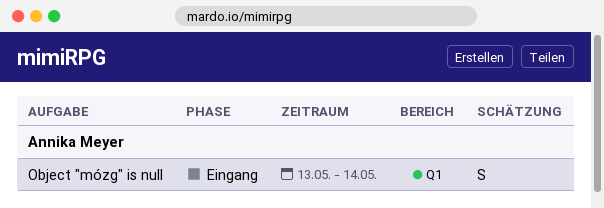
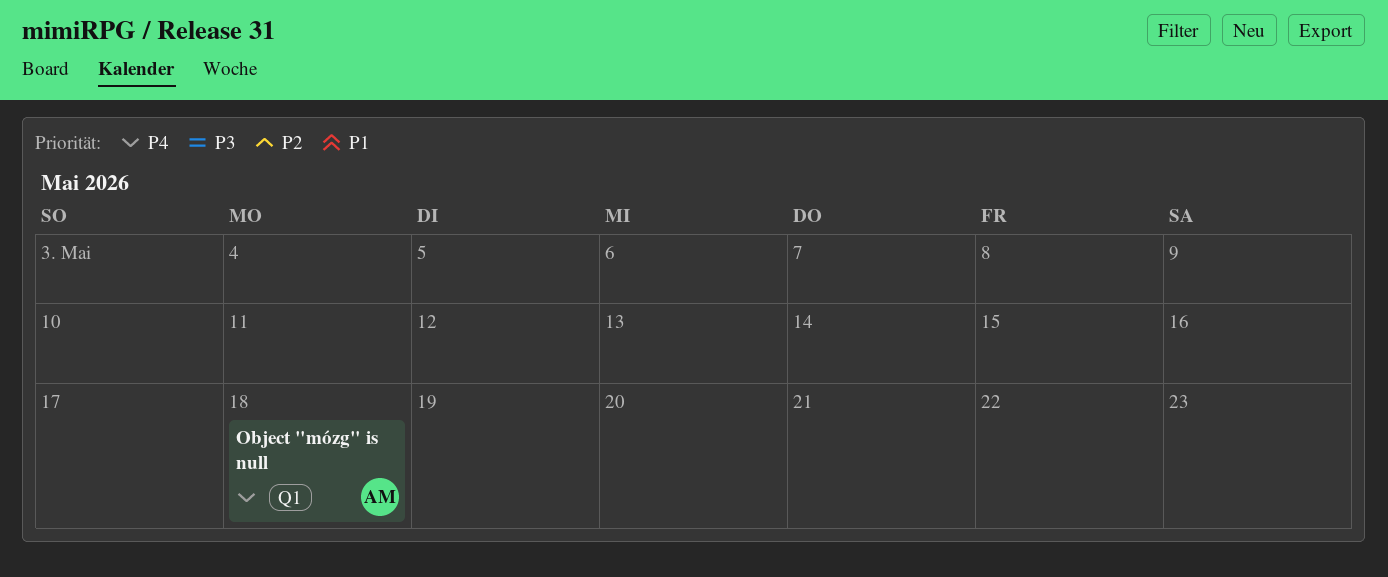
Object "mózg" is null, due: May 14 -> May 18

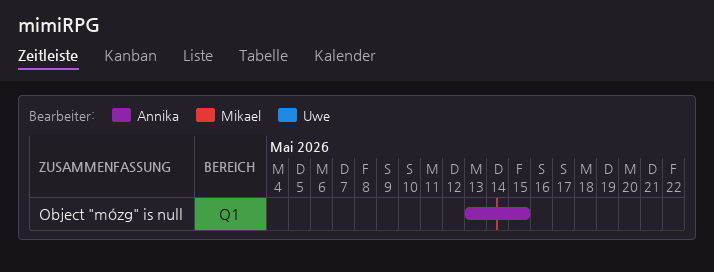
Object "mózg" is null, due: May 18 -> May 15

